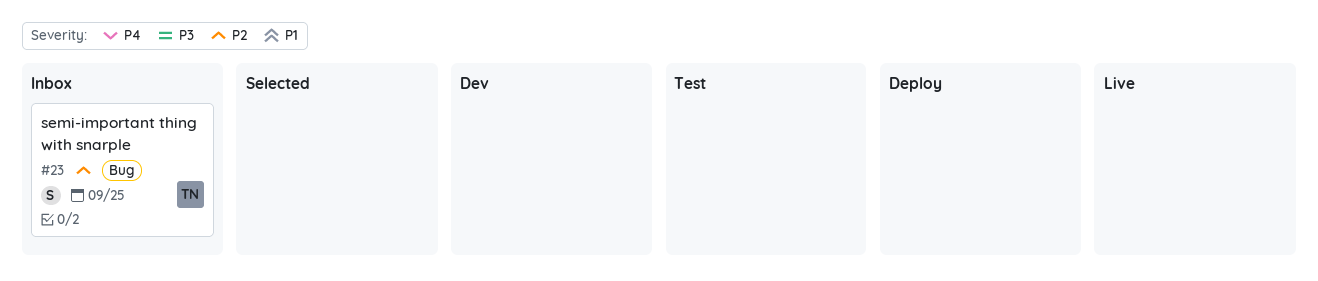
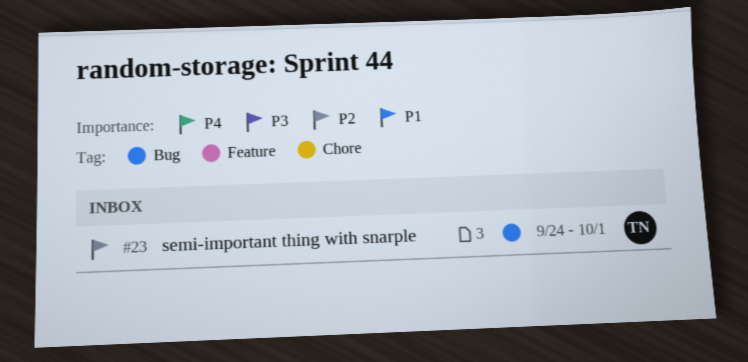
#23, due: Sep 25 -> Oct 1

